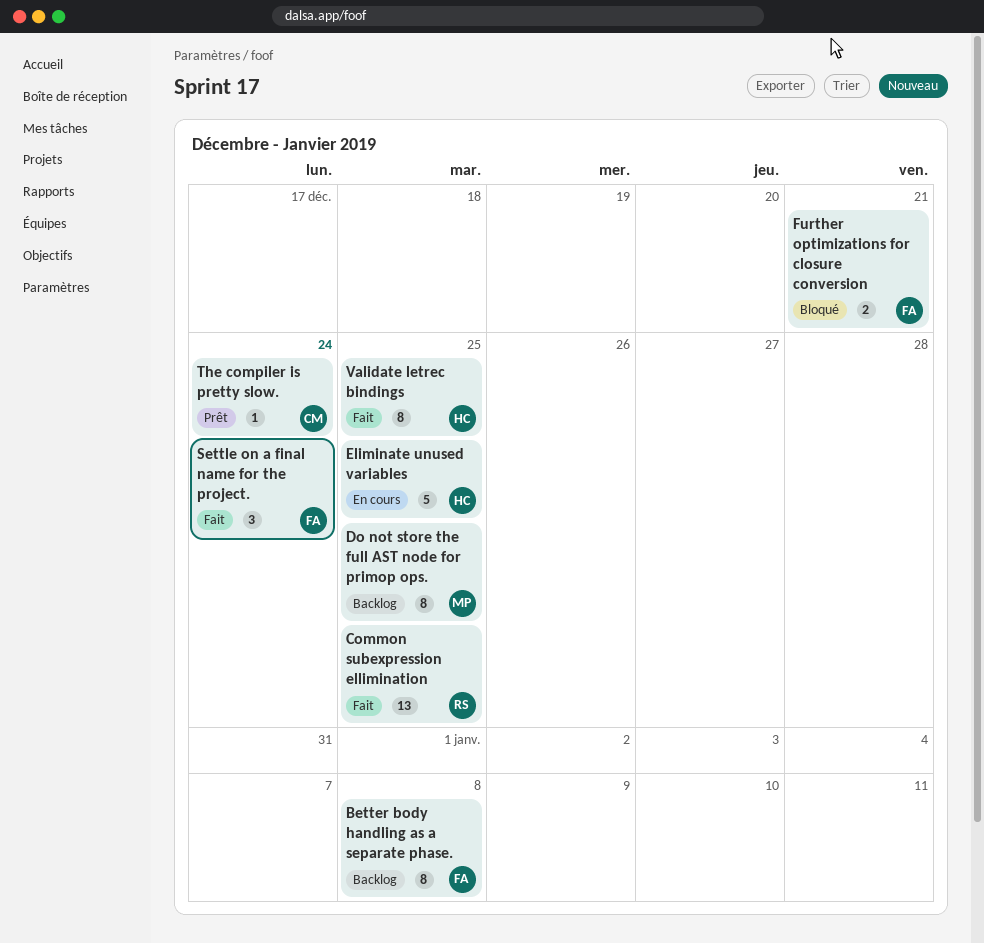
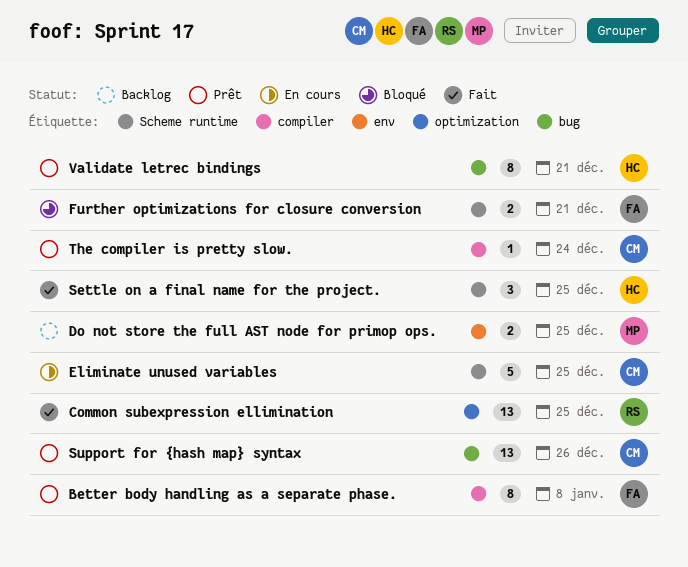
Better body handling as a separate phase., status: Backlog -> Prêt
Do not store the full AST node for primop ops., estimate: 8 -> 2
Eliminate unused variables, owner: HC -> CM
Settle on a final name for the project., owner: FA -> HC
Settle on a final name for the project., due: Dec 24 -> Dec 25
Support for {hash map} syntax: none -> present
Validate letrec bindings, status: Fait -> Prêt
Validate letrec bindings, due: Dec 25 -> Dec 21

